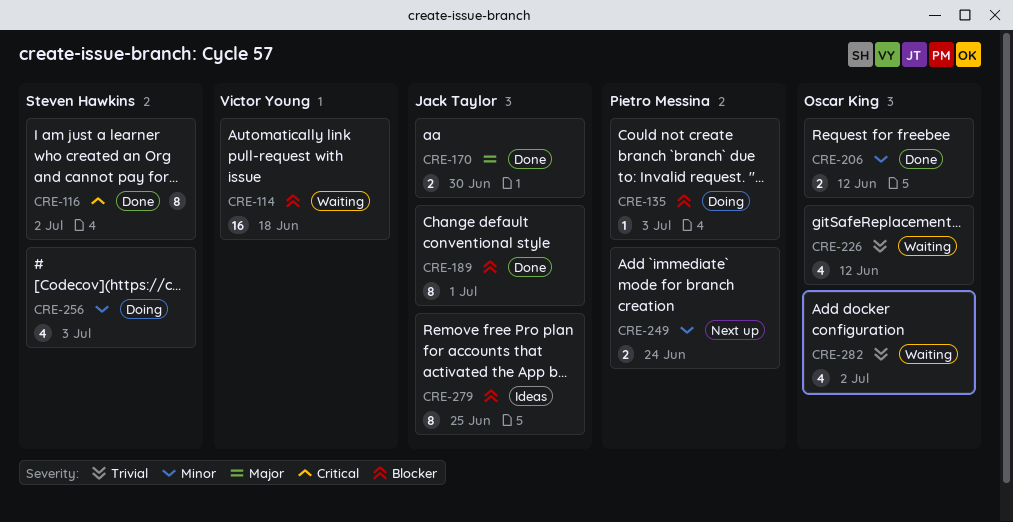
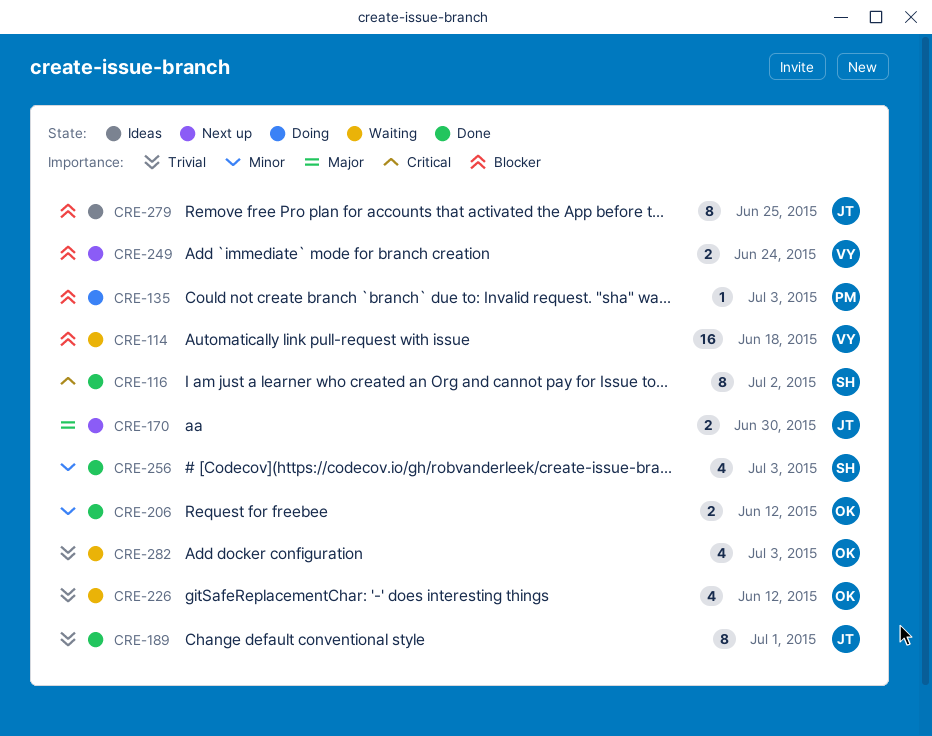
CRE-170, status: Done -> Next up
CRE-189, priority: Blocker -> Trivial
CRE-249, owner: Pietro Messina -> Victor Young
CRE-249, priority: Minor -> Blocker
CRE-256, status: Doing -> Done
CRE-282, due: Jul 2 -> Jul 3

